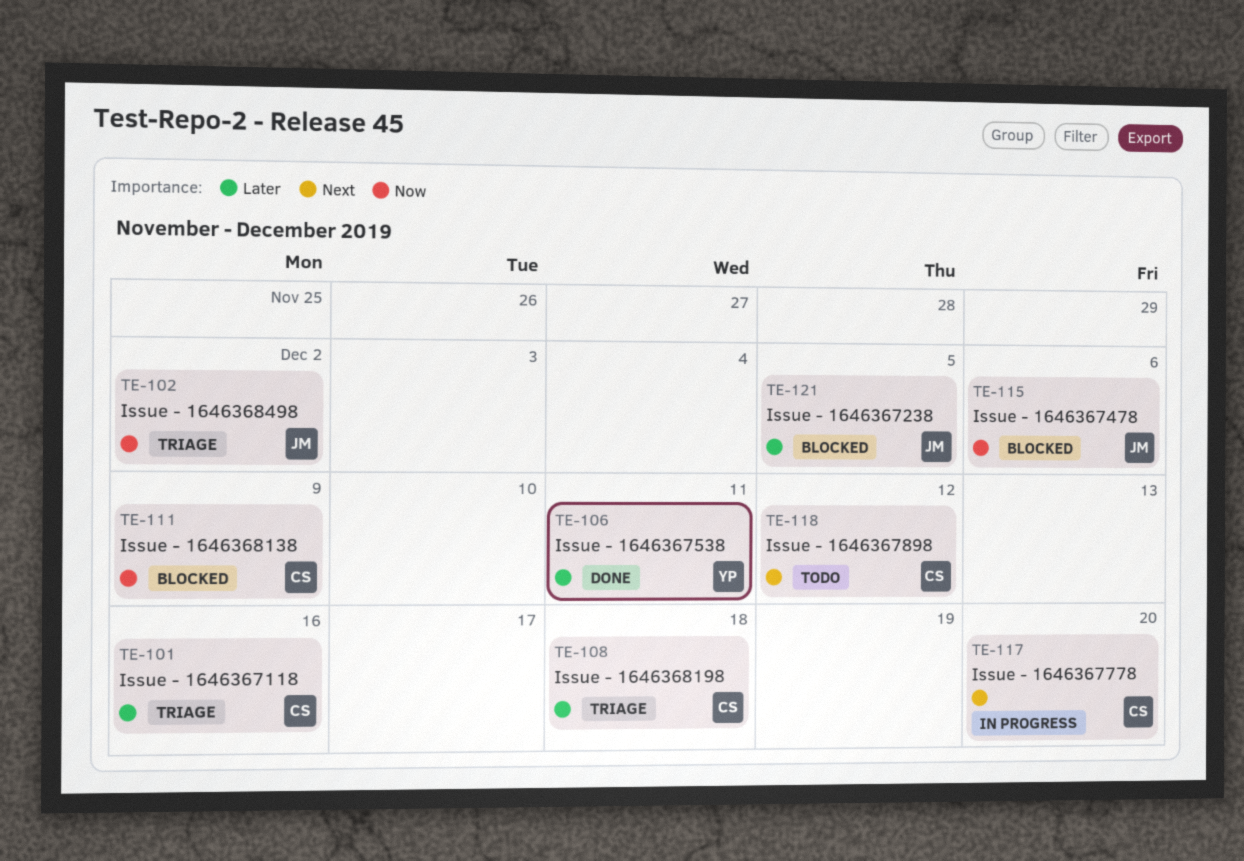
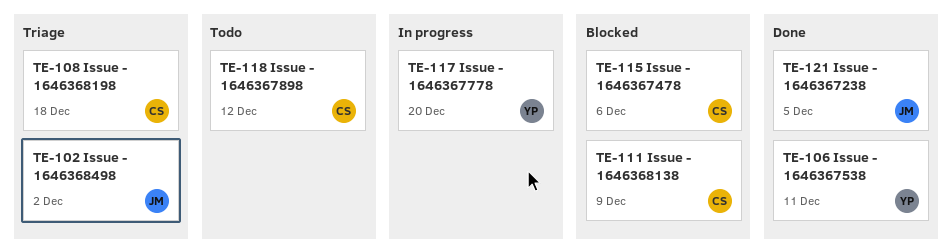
TE-101: present -> none
TE-115, owner: JM -> CS
TE-117, owner: CS -> YP
TE-121, status: Blocked -> Done

